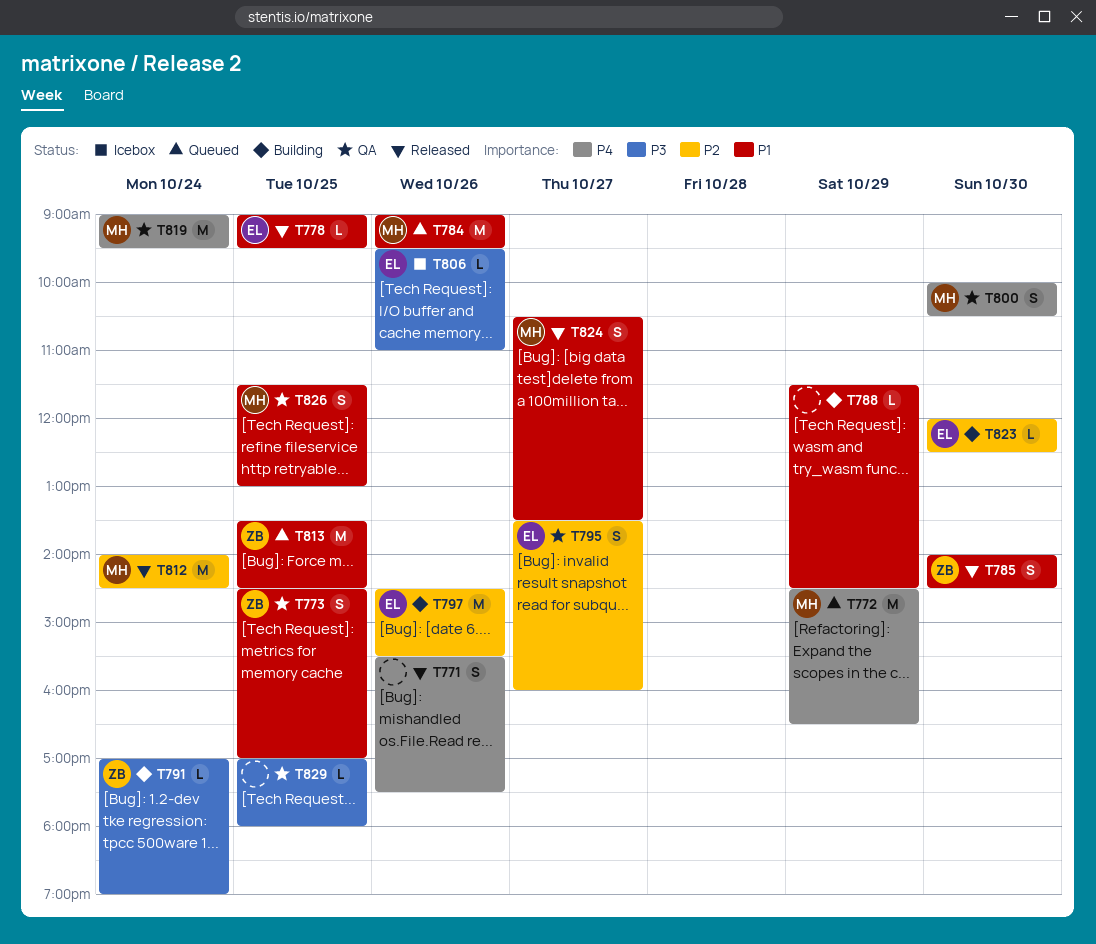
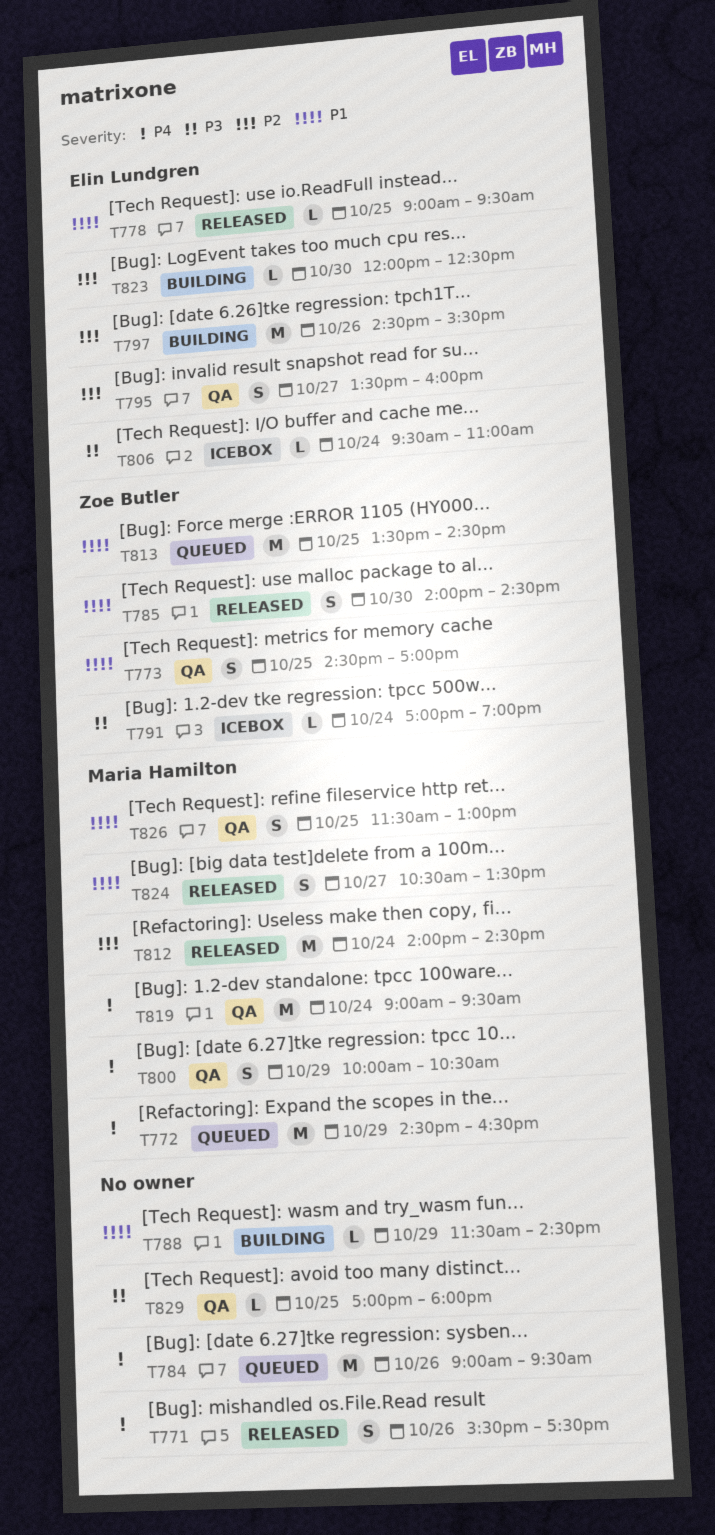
T784, owner: Maria Hamilton -> none
T784, priority: P1 -> P4
T791, status: Building -> Icebox
T800, day: Oct 30 -> Oct 29
T806, day: Oct 26 -> Oct 24

